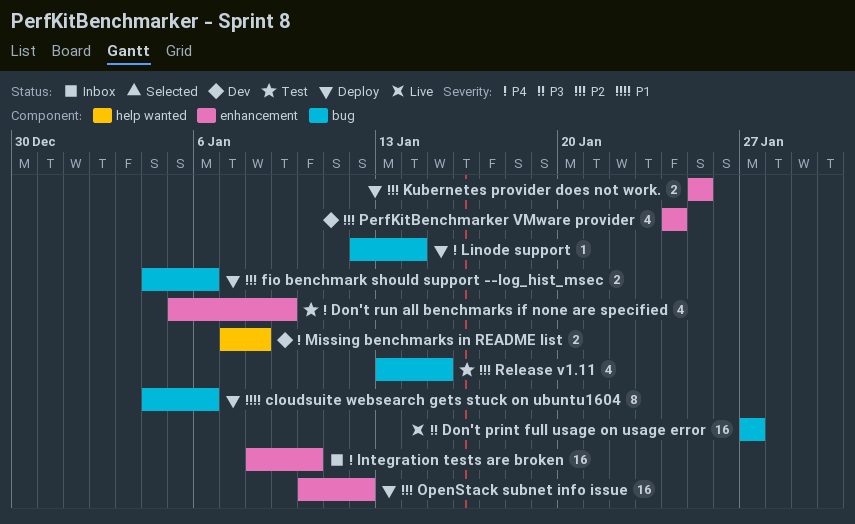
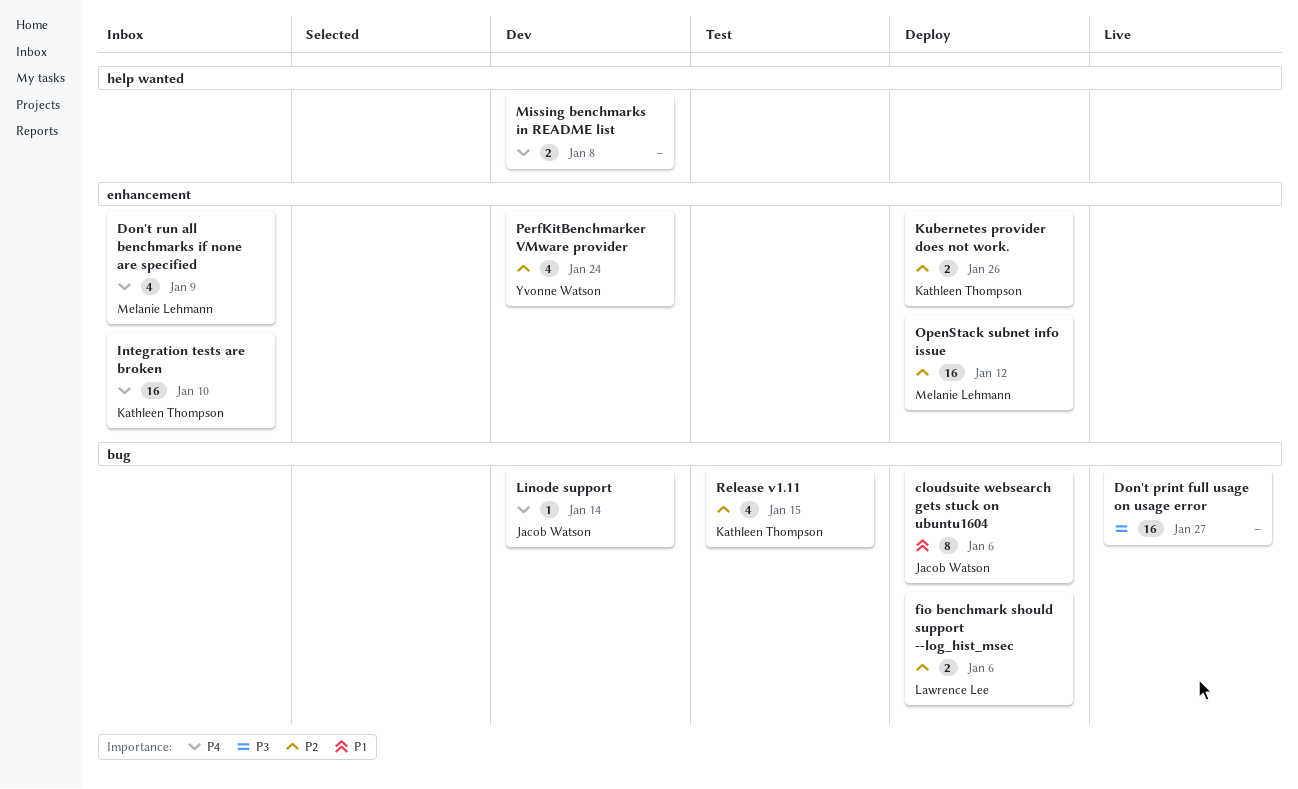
Don't run all benchmarks if none are specified, status: Test -> Inbox
Kubernetes provider does not work., due: Jan 25 -> Jan 26
Linode support, status: Deploy -> Dev

